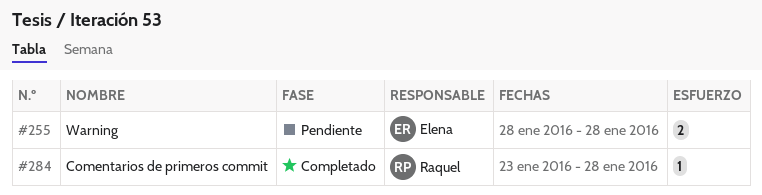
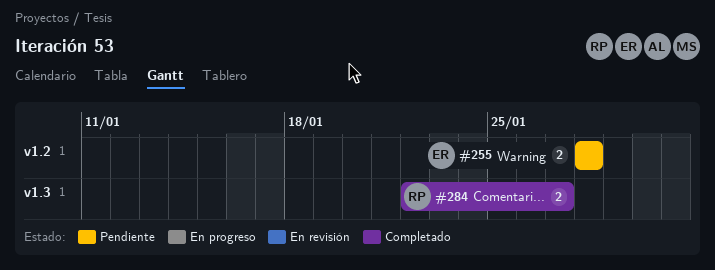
#284, estimate: 1 -> 2
#284, start: Jan 23 -> Jan 22
#284, due: Jan 28 -> Jan 27

